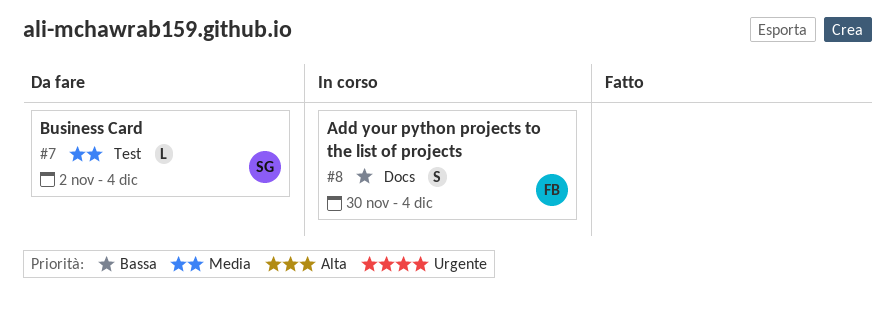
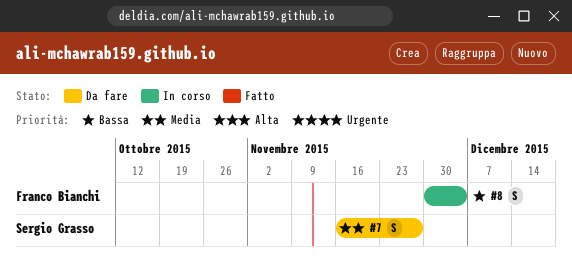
#7, estimate: L -> S
#7, start: Nov 2 -> Nov 16
#7, due: Dec 4 -> Nov 27

